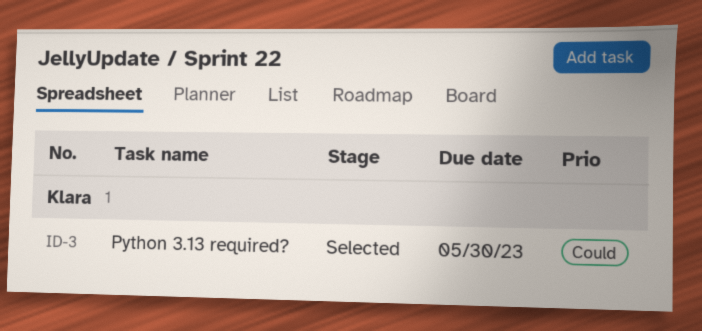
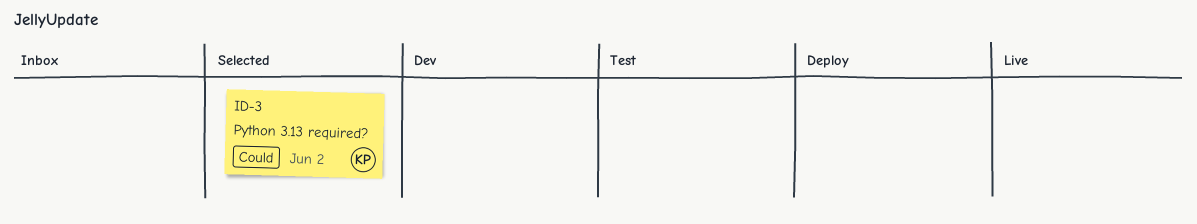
ID-3, due: May 30 -> Jun 2

